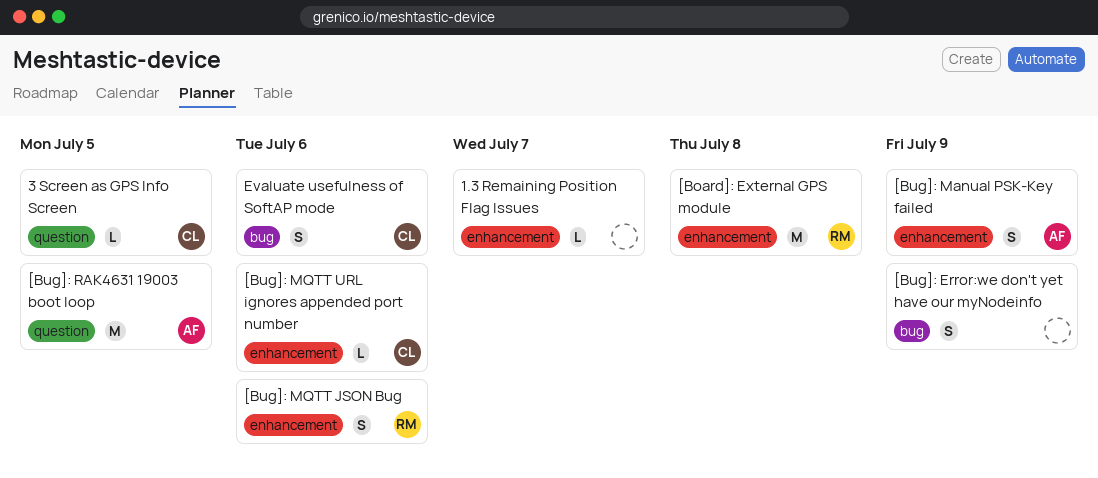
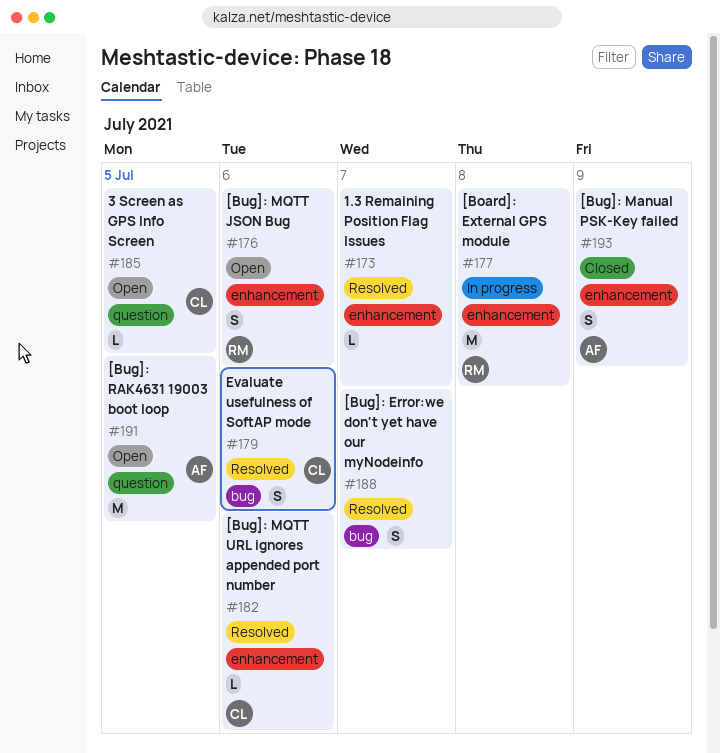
[Bug]: Error:we don't yet have our myNodeinfo, due: Jul 9 -> Jul 7

